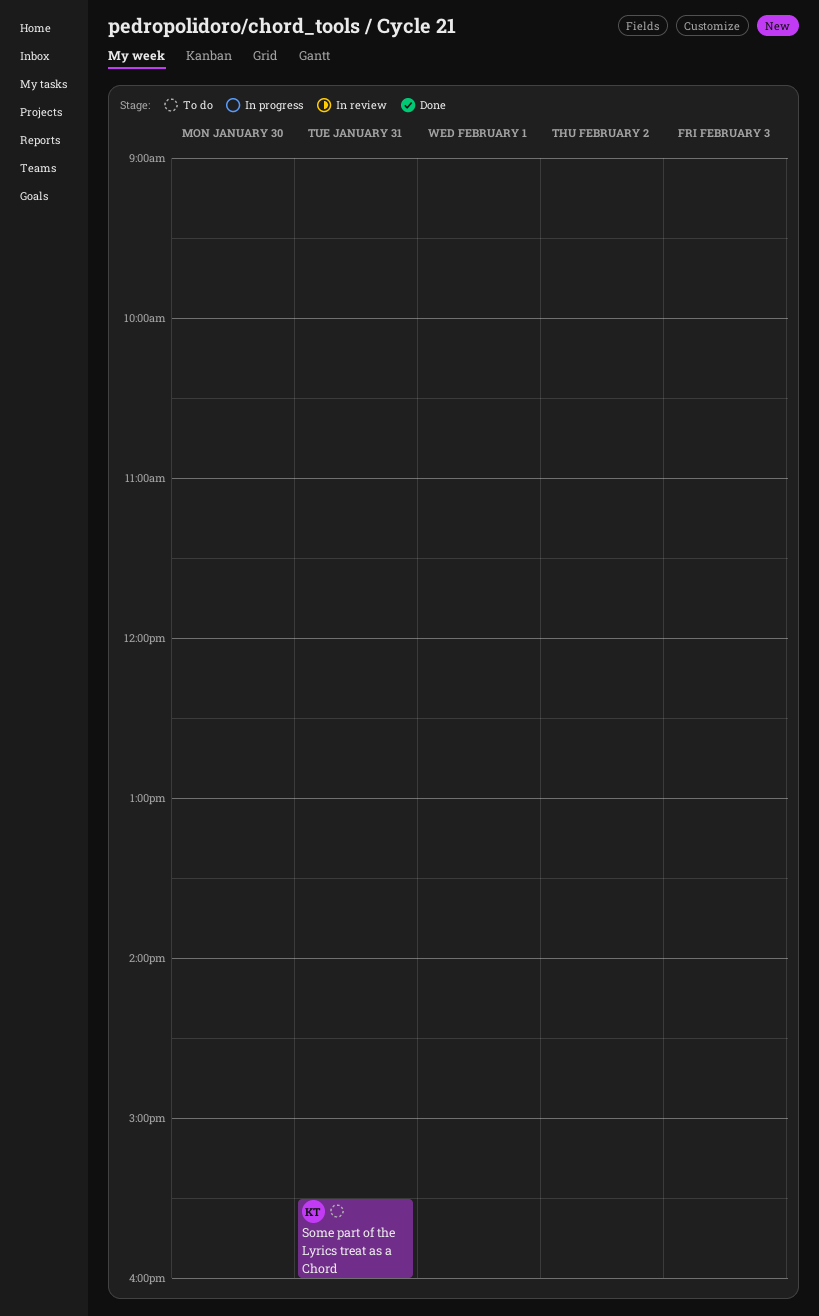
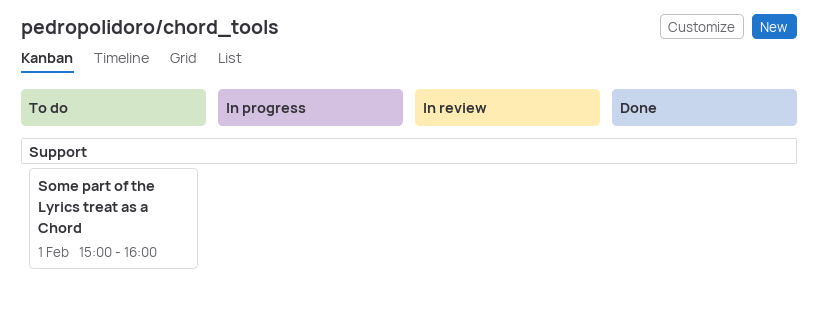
Some part of the Lyrics treat as a Chord, day: Jan 31 -> Feb 1
Some part of the Lyrics treat as a Chord, begins: 15:30 -> 15:00

